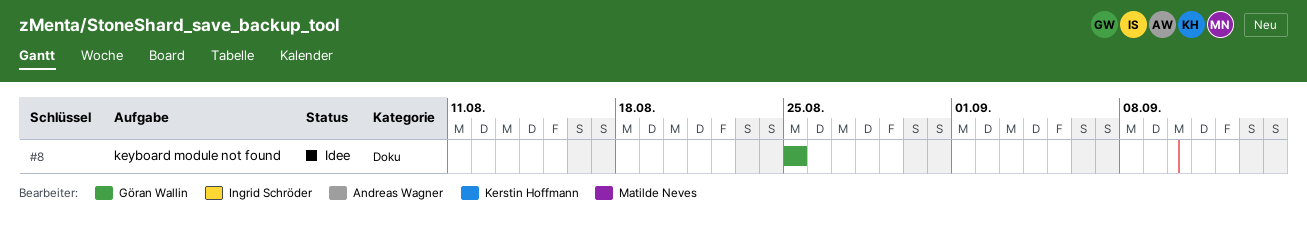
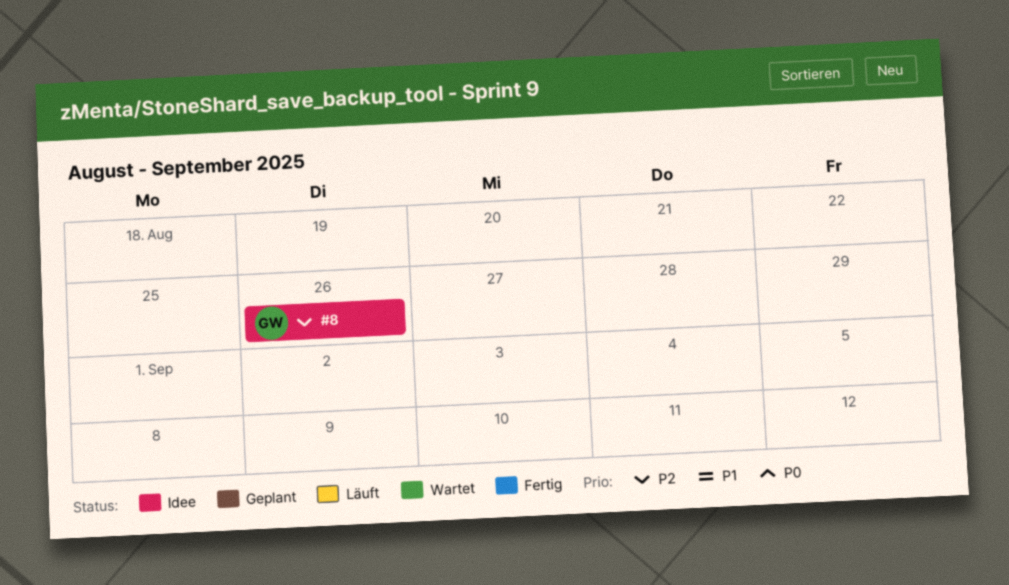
#8, start: Aug 25 -> Aug 26
#8, due: Aug 25 -> Aug 26

